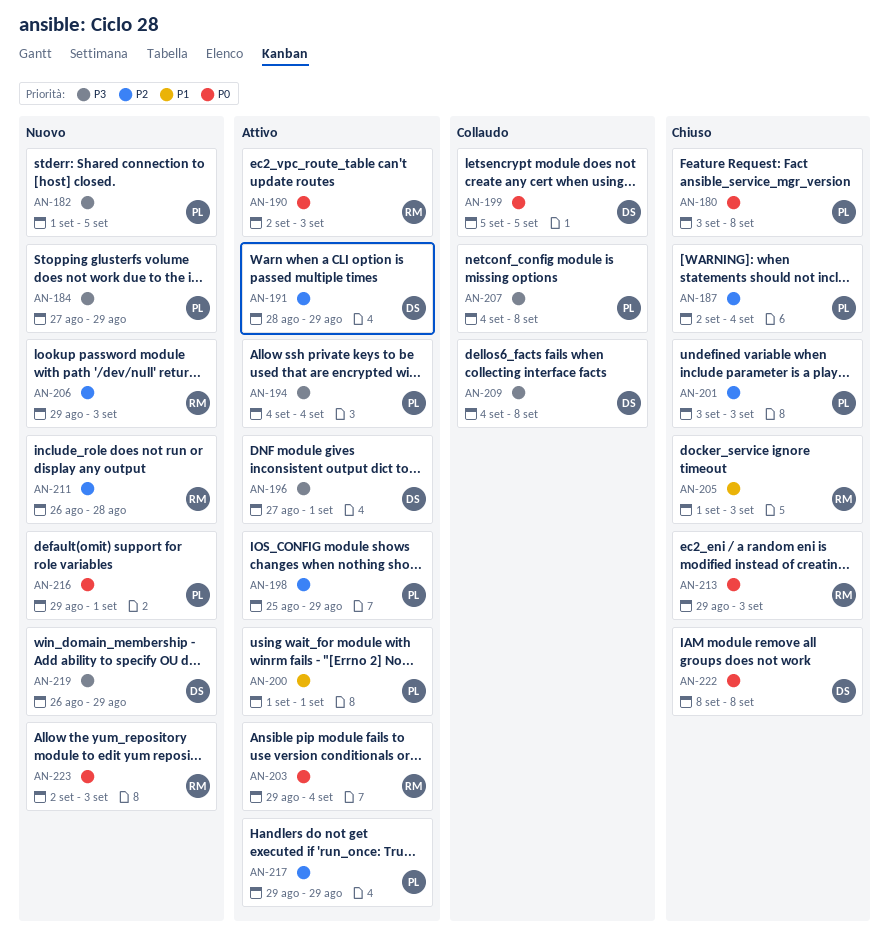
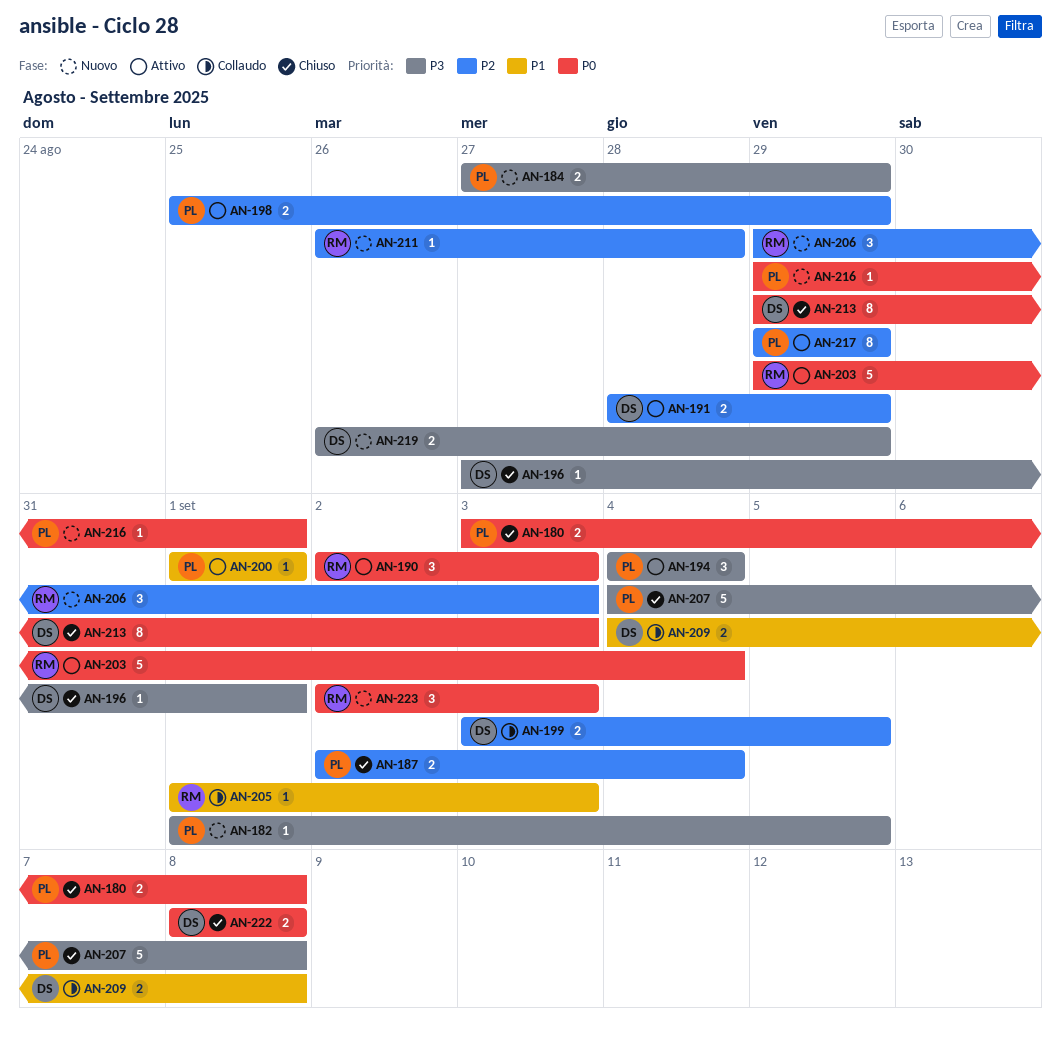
AN-196, status: Attivo -> Chiuso
AN-199, priority: P0 -> P2
AN-199, start: Sep 5 -> Sep 3
AN-201: present -> none
AN-205, status: Chiuso -> Collaudo
AN-207, status: Collaudo -> Chiuso
AN-209, priority: P3 -> P1
AN-213, owner: RM -> DS

